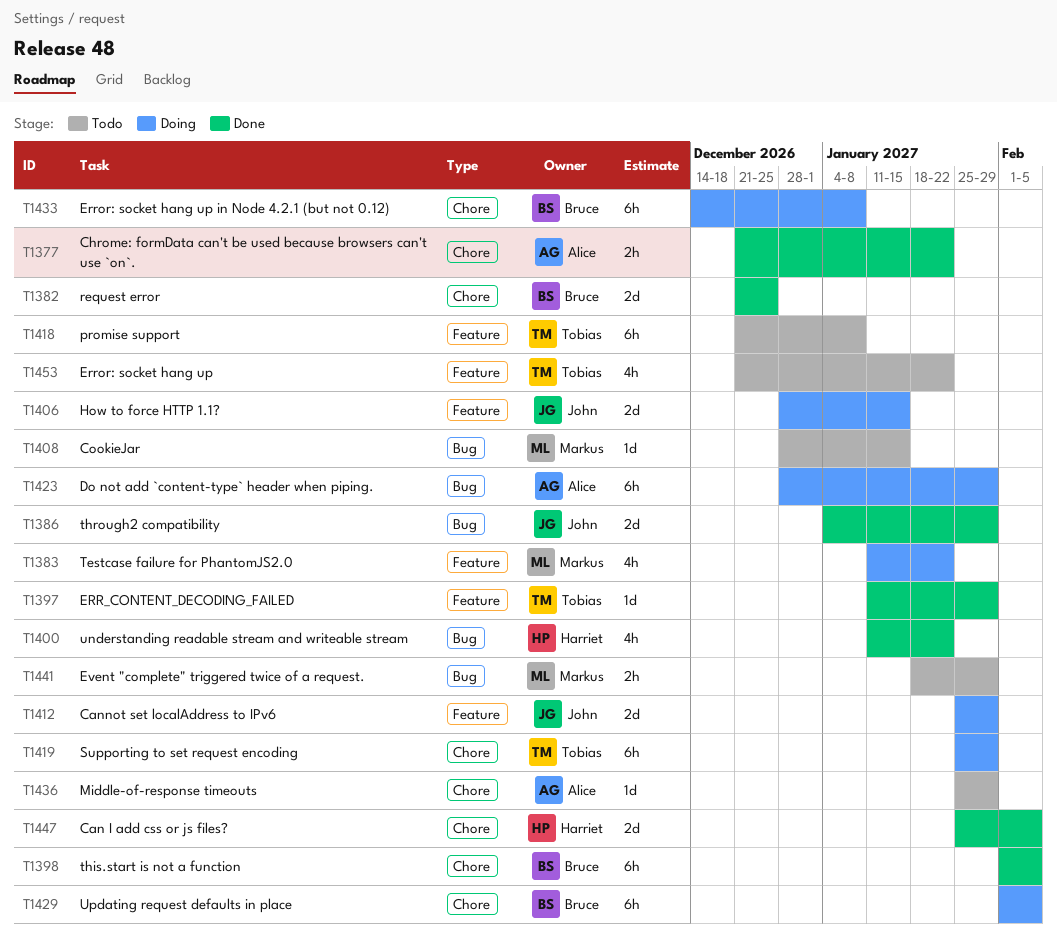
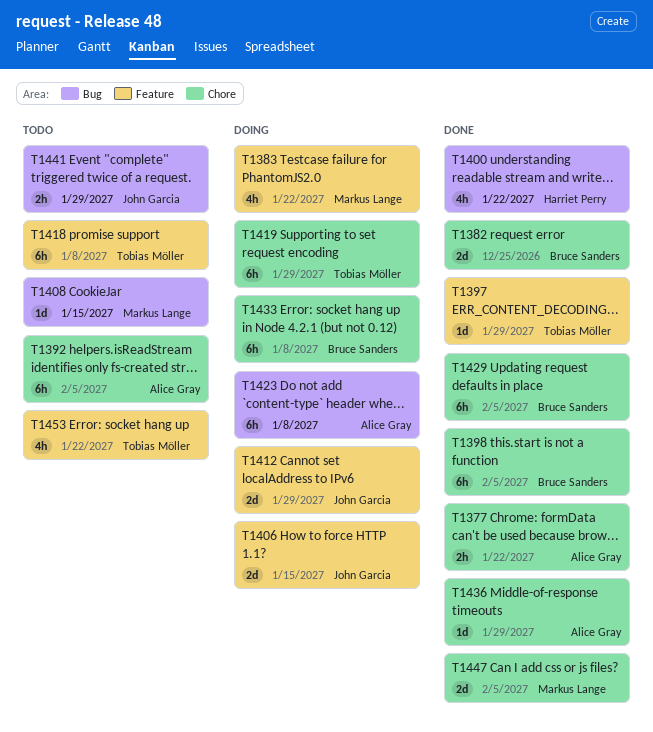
T1386: present -> none
T1392: none -> present
T1423, due: Jan 29 -> Jan 8
T1429, status: Doing -> Done
T1436, status: Todo -> Done
T1441, owner: Markus Lange -> John Garcia
T1447, owner: Harriet Perry -> Markus Lange

